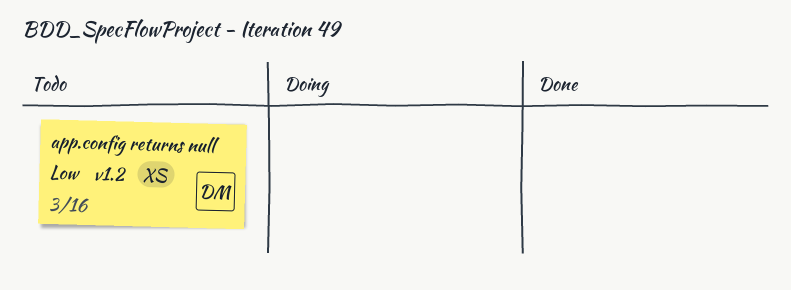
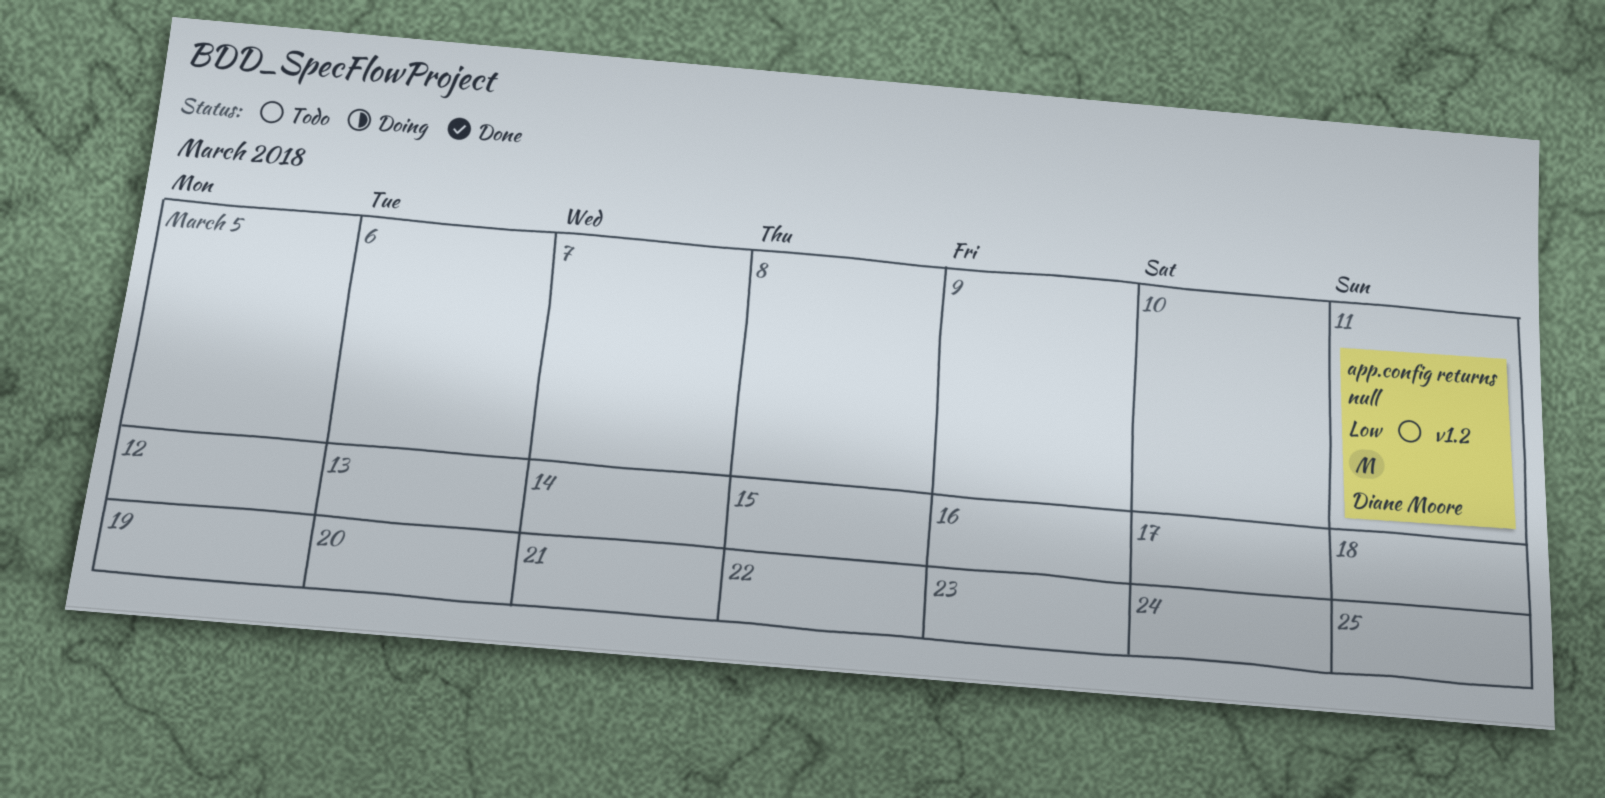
app.config returns null, estimate: XS -> M
app.config returns null, due: Mar 16 -> Mar 11

